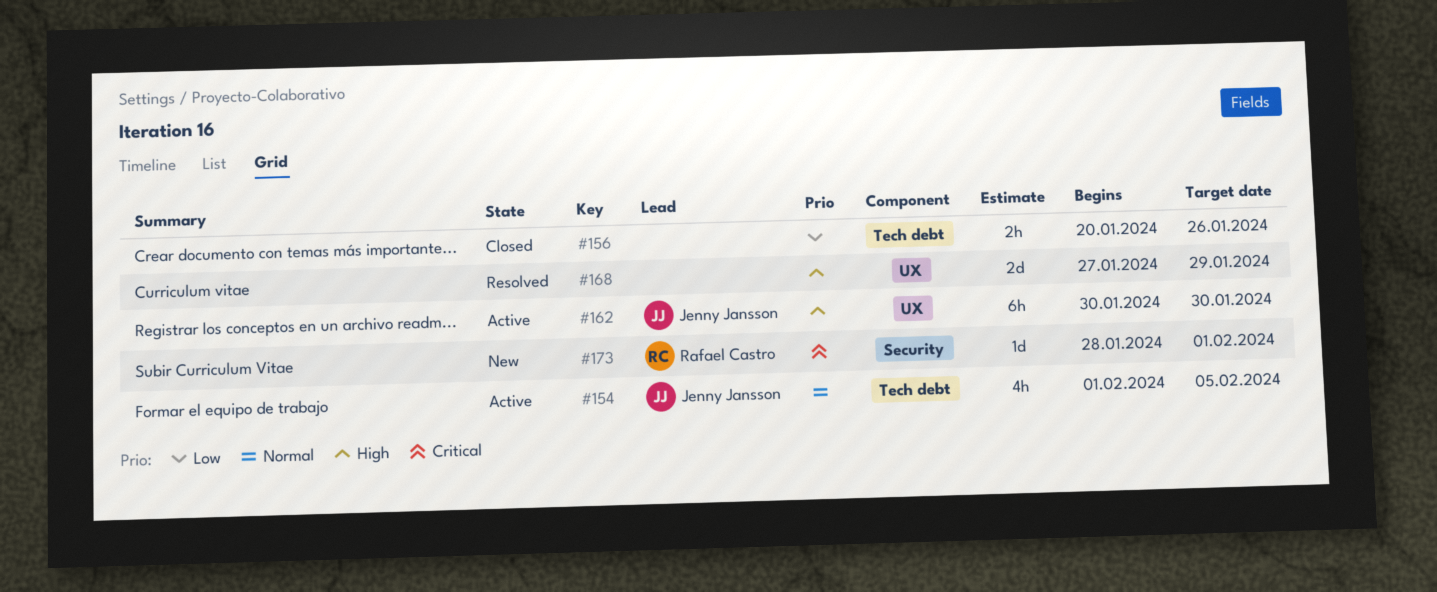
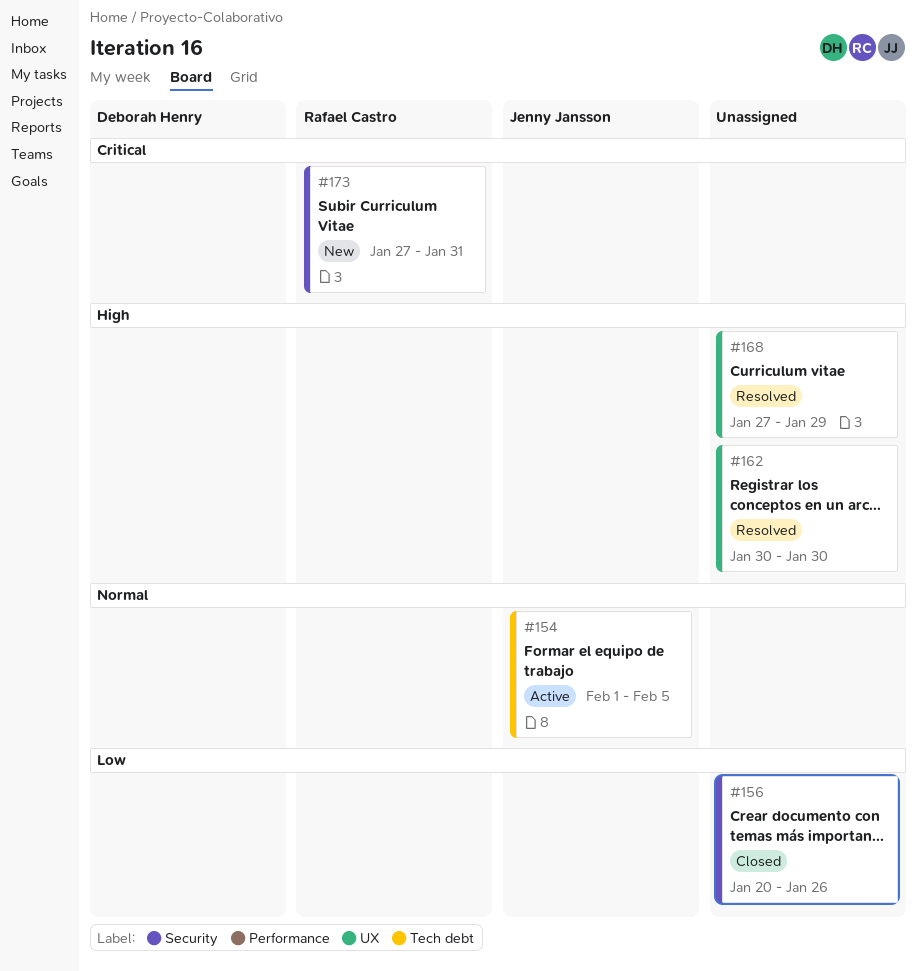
#156, label: Tech debt -> Security
#162, status: Active -> Resolved
#162, owner: Jenny Jansson -> none
#173, start: Jan 28 -> Jan 27
#173, due: Feb 1 -> Jan 31

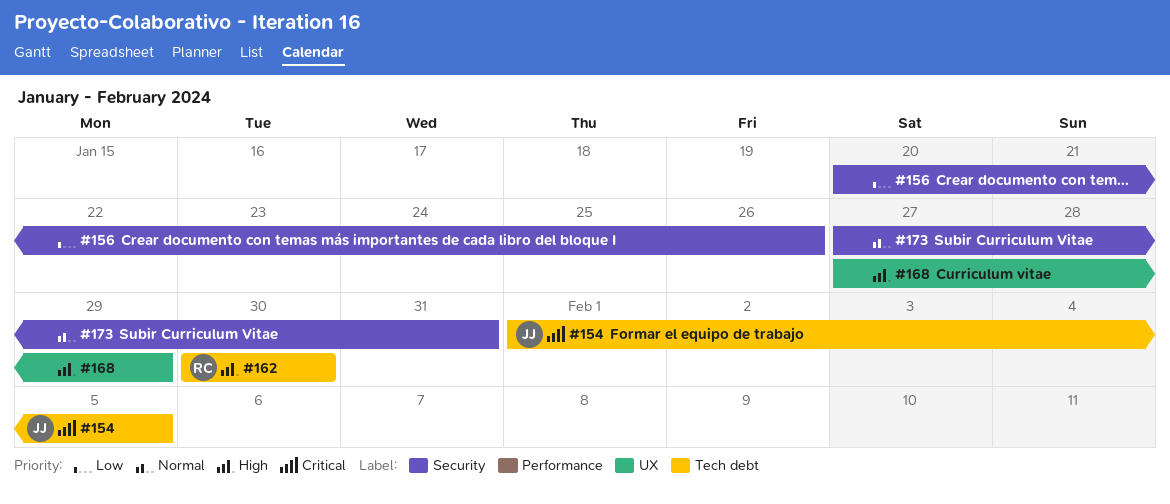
#154, priority: Normal -> Critical
#162, owner: none -> Rafael Castro
#162, label: UX -> Tech debt
#173, owner: Rafael Castro -> none
#173, priority: Critical -> Normal

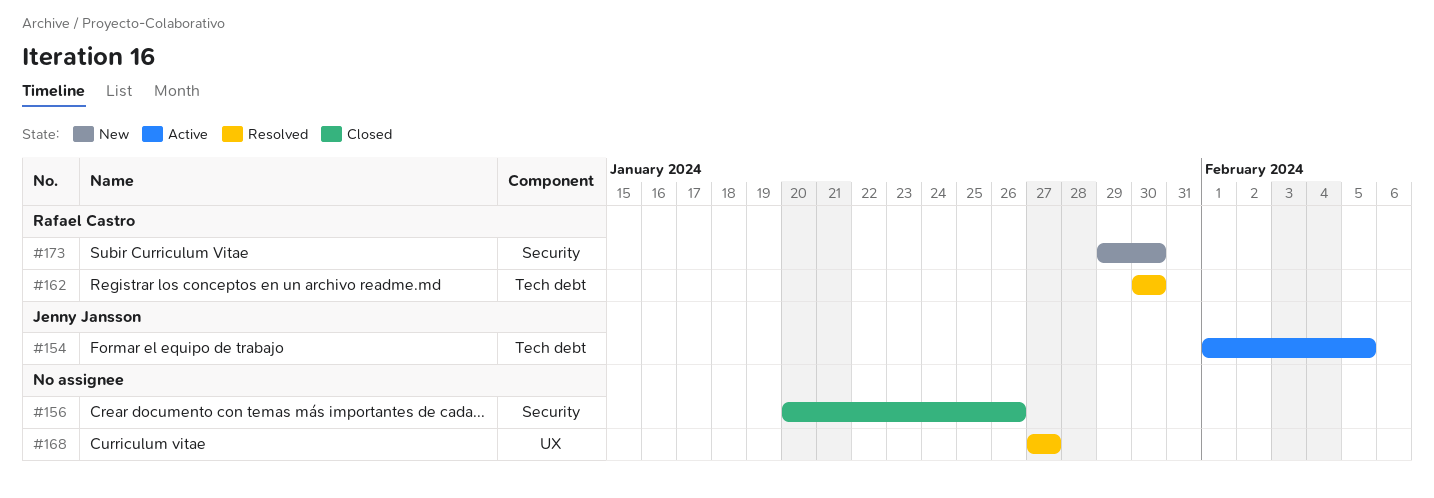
#168, due: Jan 29 -> Jan 27
#173, owner: none -> Rafael Castro
#173, start: Jan 27 -> Jan 29
#173, due: Jan 31 -> Jan 30

